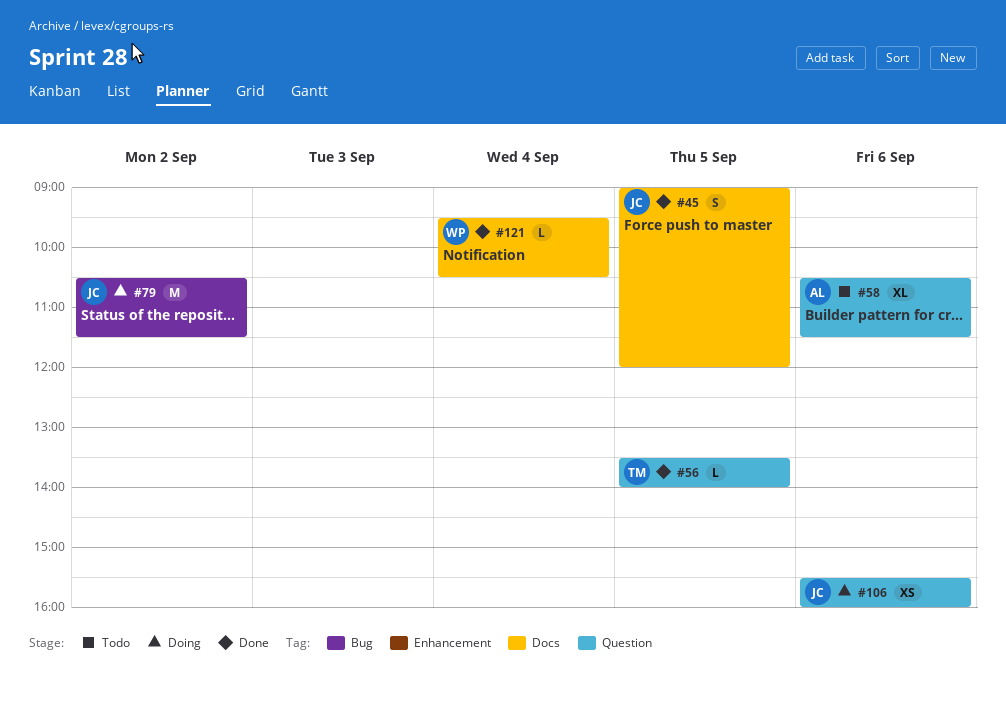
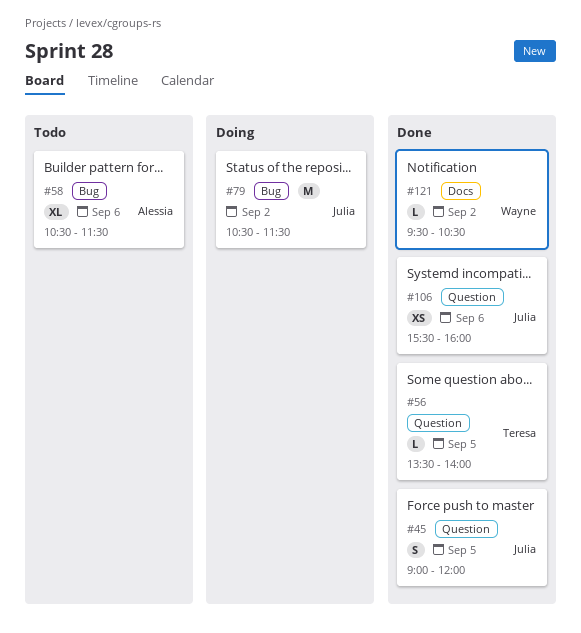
#45, label: Docs -> Question
#58, label: Question -> Bug
#106, status: Doing -> Done
#121, day: Sep 4 -> Sep 2

